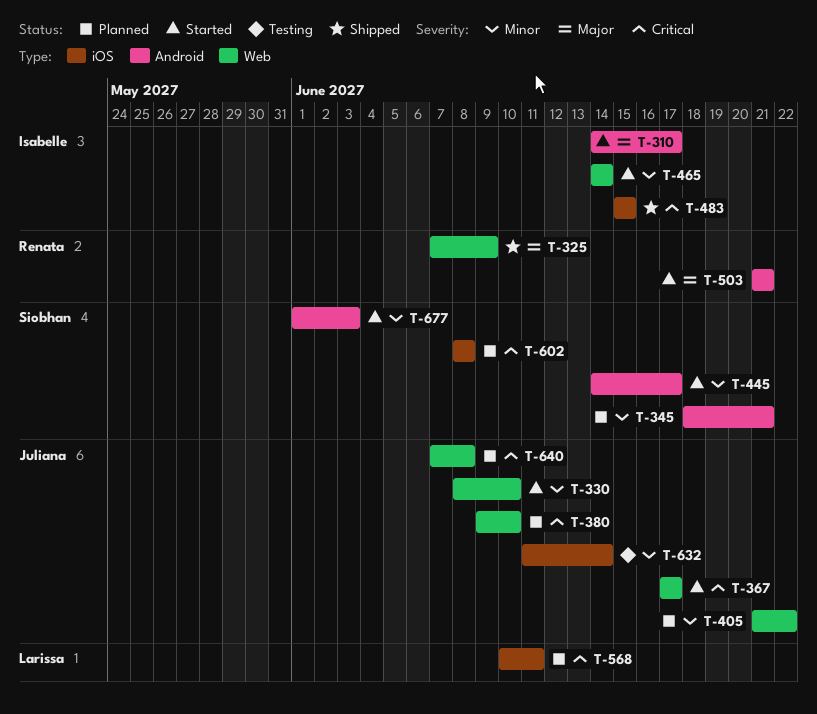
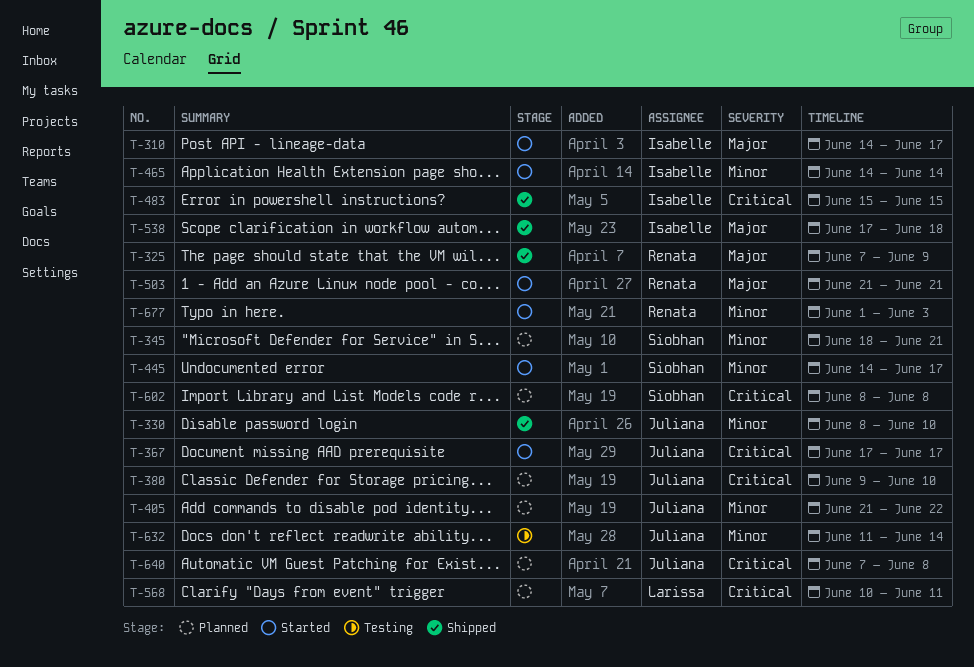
T-330, status: Started -> Shipped
T-538: none -> present
T-677, owner: Siobhan -> Renata

